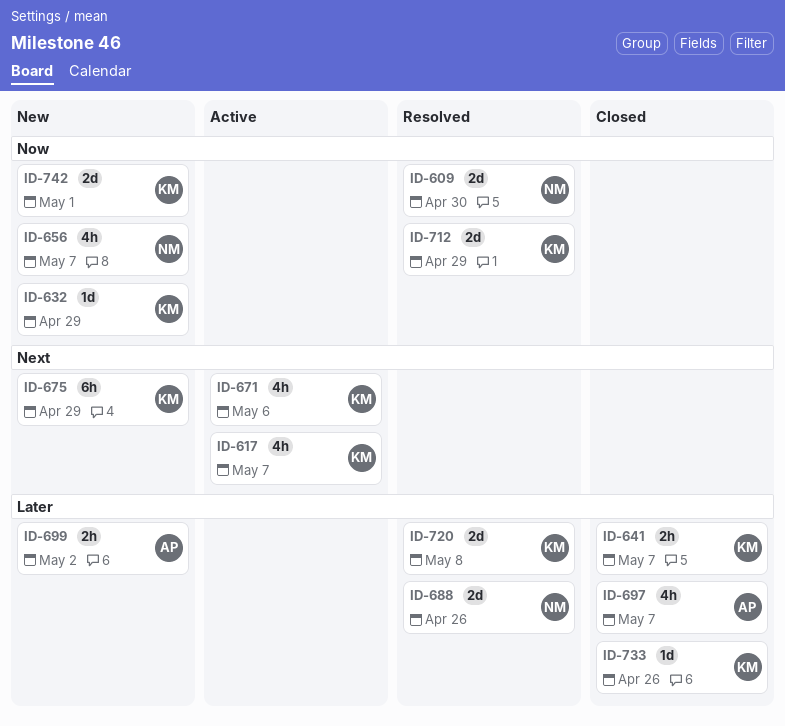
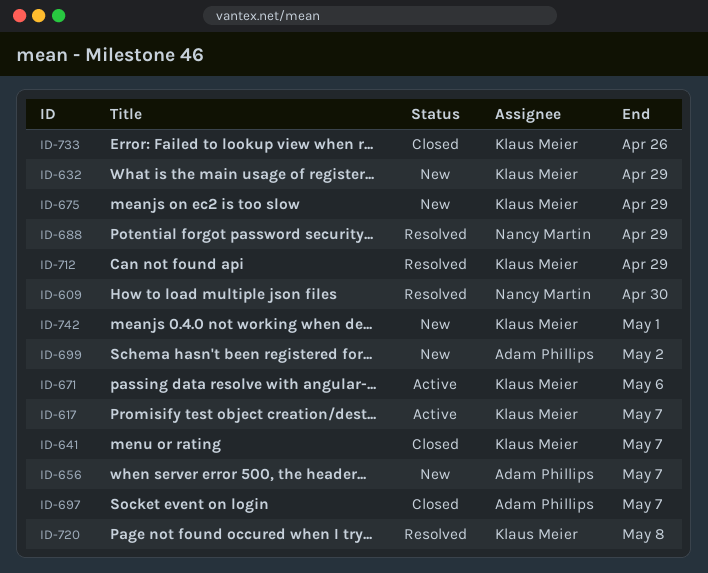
ID-656, owner: Nancy Martin -> Adam Phillips
ID-688, due: Apr 26 -> Apr 29

